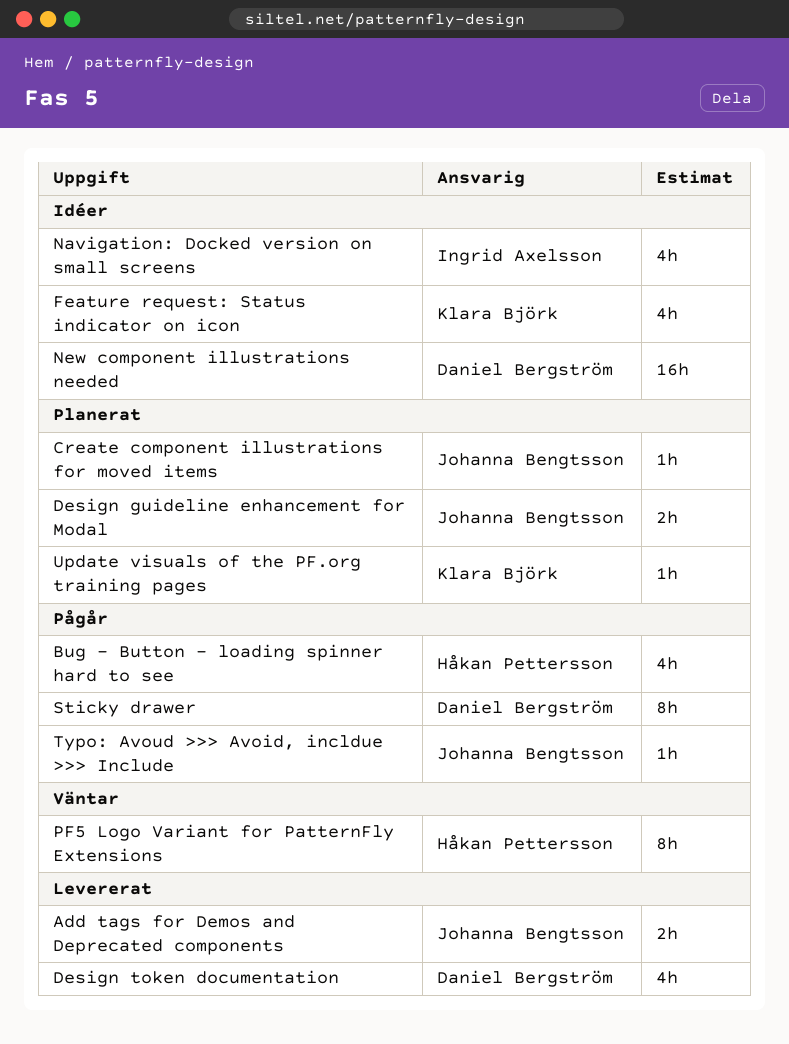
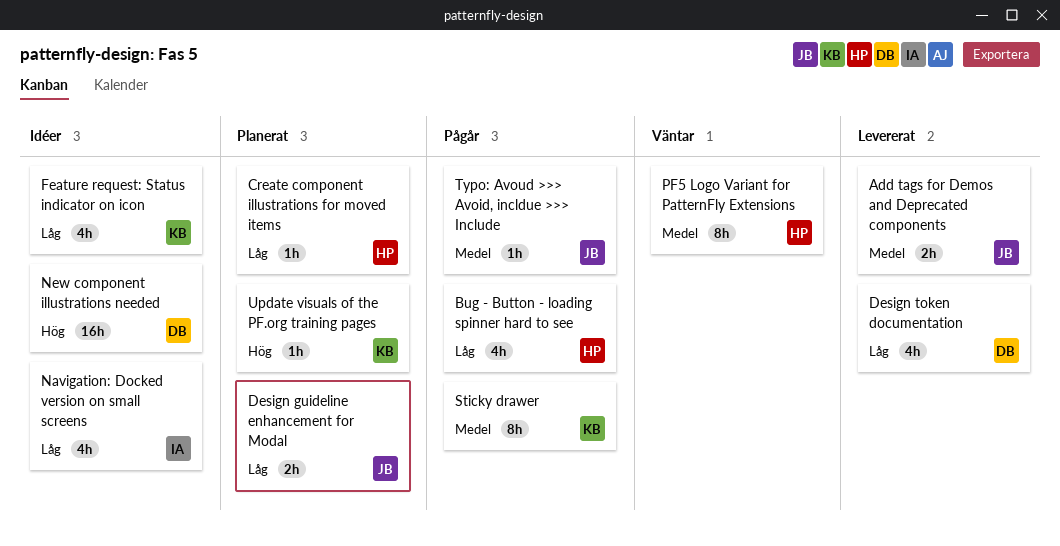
Create component illustrations for moved items, owner: Johanna Bengtsson -> Håkan Pettersson
Sticky drawer, owner: Daniel Bergström -> Klara Björk

